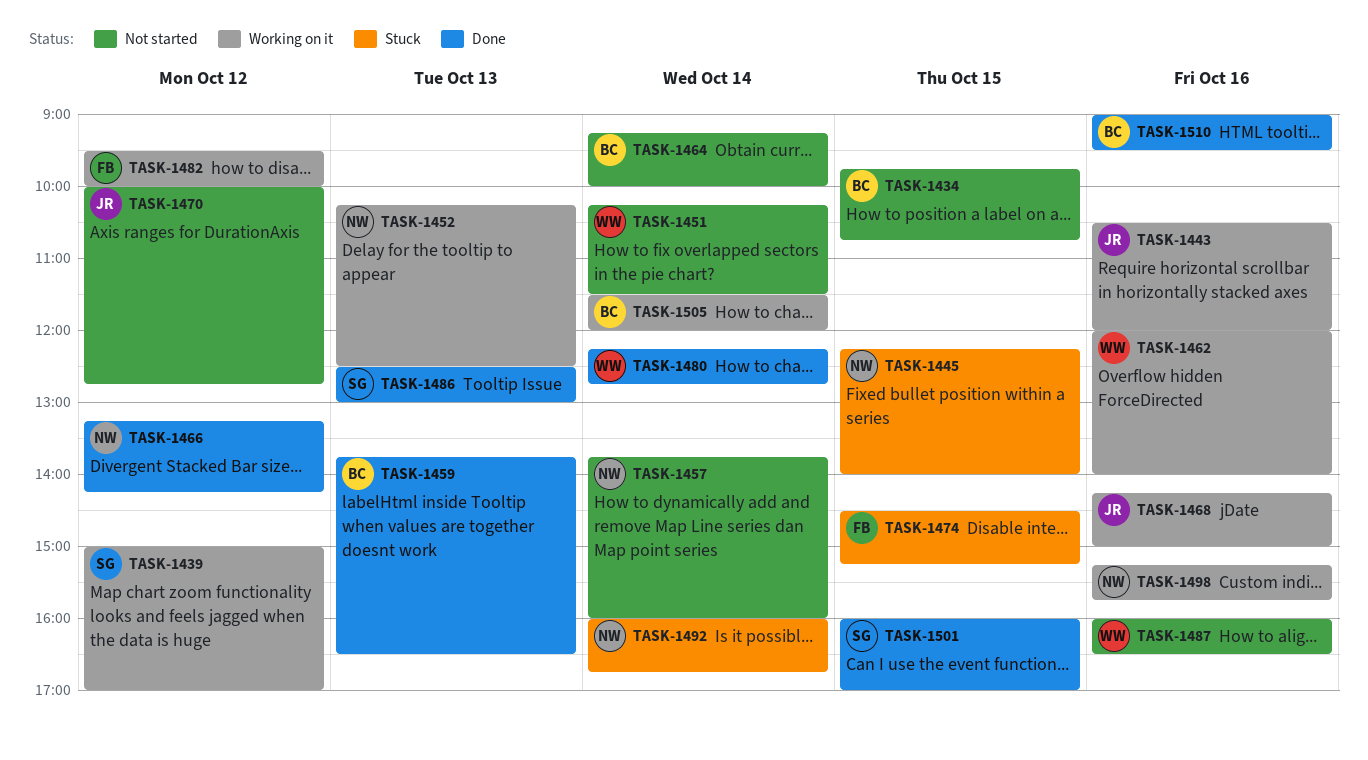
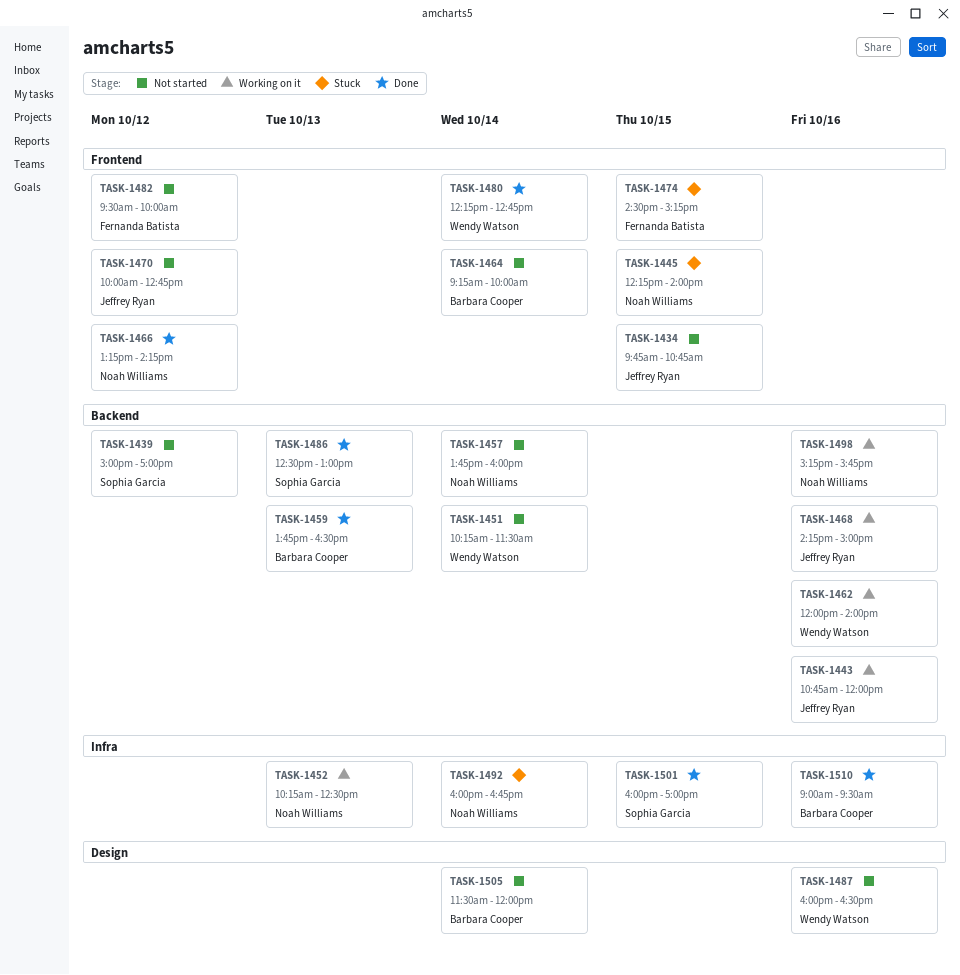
TASK-1434, owner: Barbara Cooper -> Jeffrey Ryan
TASK-1439, status: Working on it -> Not started
TASK-1443, begins: 10:30 -> 10:45
TASK-1482, status: Working on it -> Not started
TASK-1505, status: Working on it -> Not started

